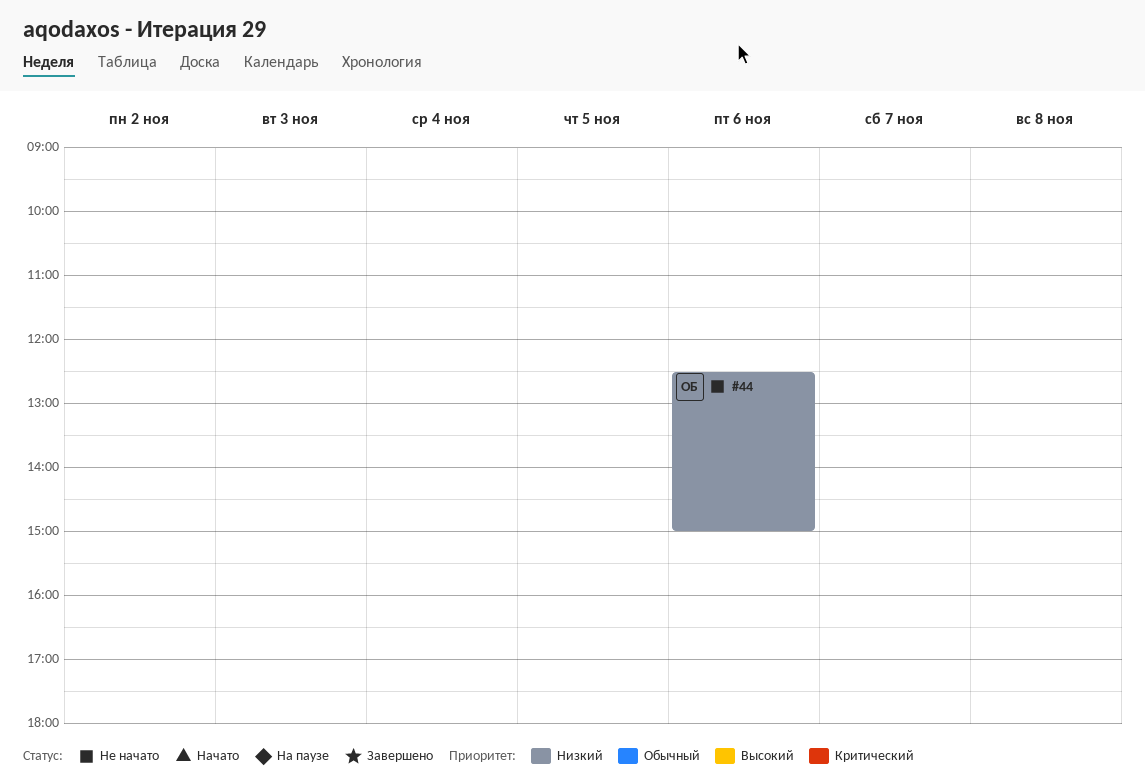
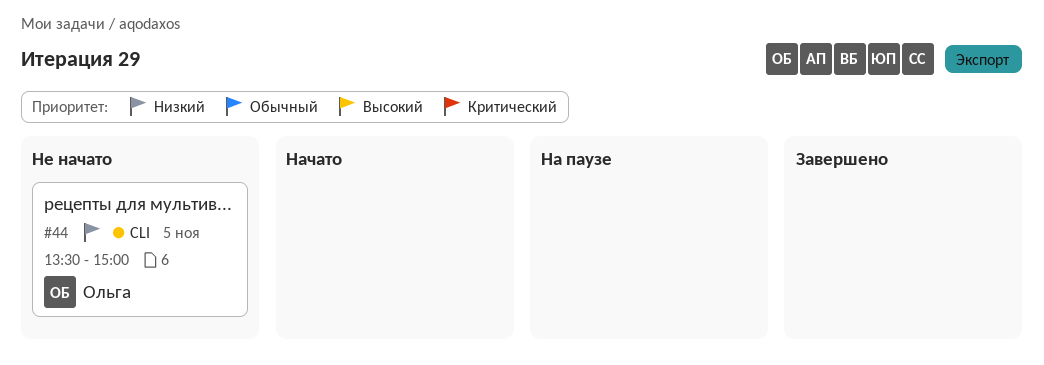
#44, day: Nov 6 -> Nov 5
#44, begins: 12:30 -> 13:30

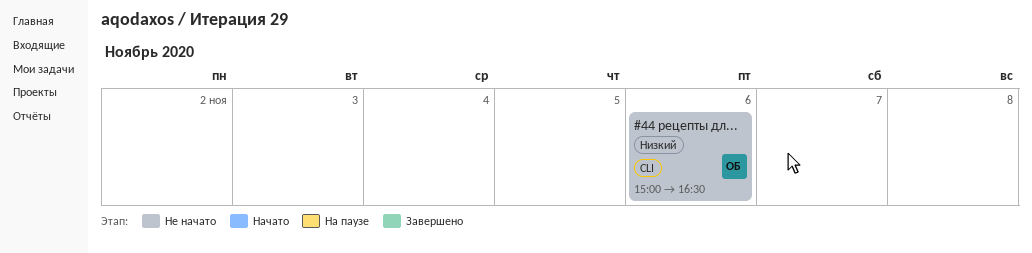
#44, day: Nov 5 -> Nov 6
#44, begins: 13:30 -> 15:00
#44, ends: 15:00 -> 16:30

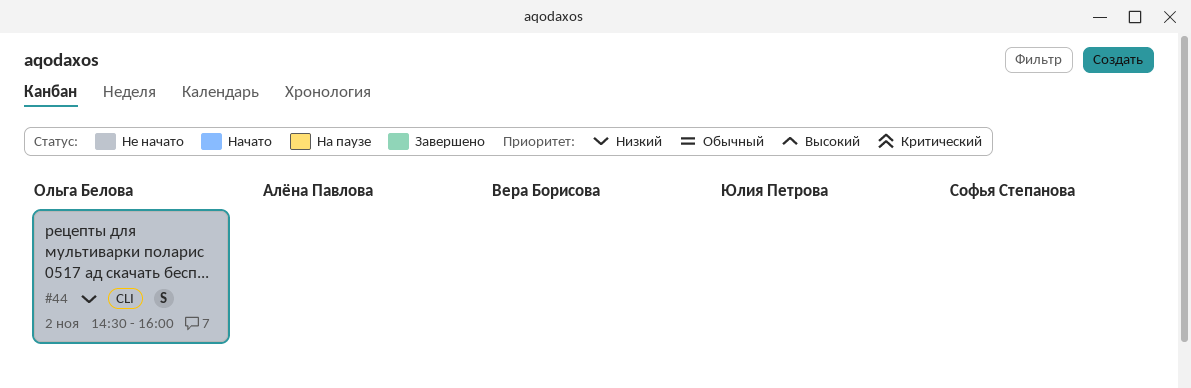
#44, day: Nov 6 -> Nov 2
#44, begins: 15:00 -> 14:30
#44, ends: 16:30 -> 16:00

